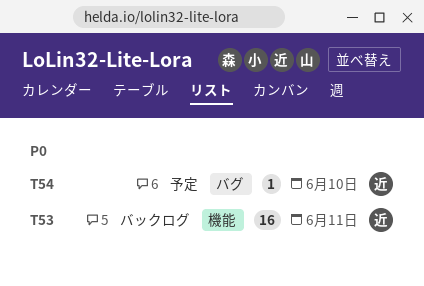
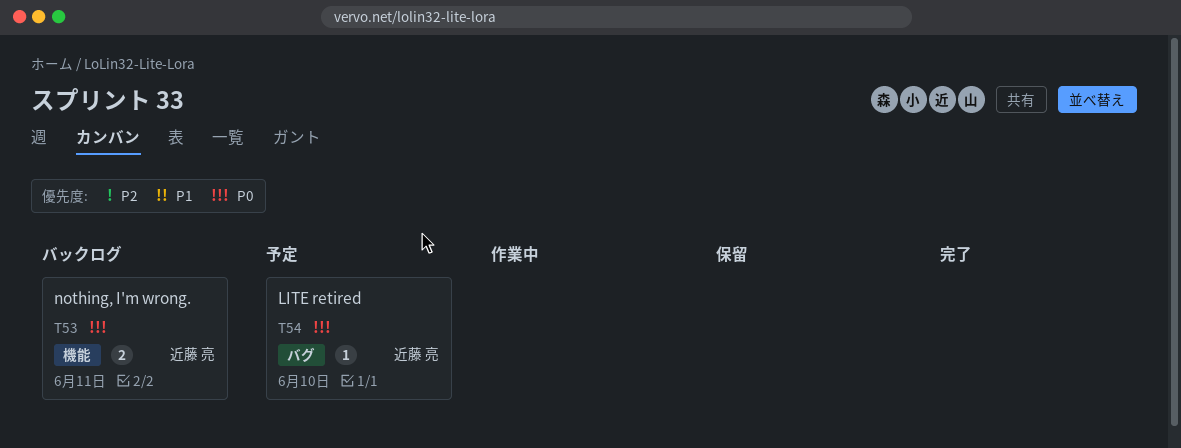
T53, estimate: 16 -> 2

